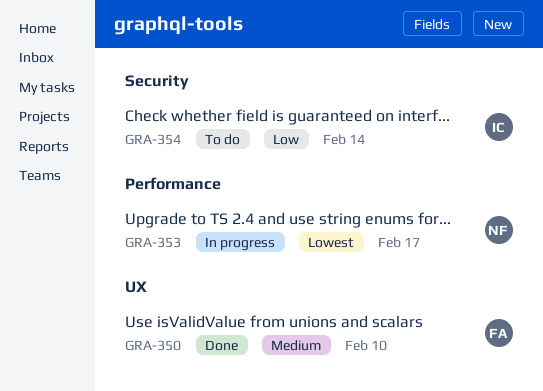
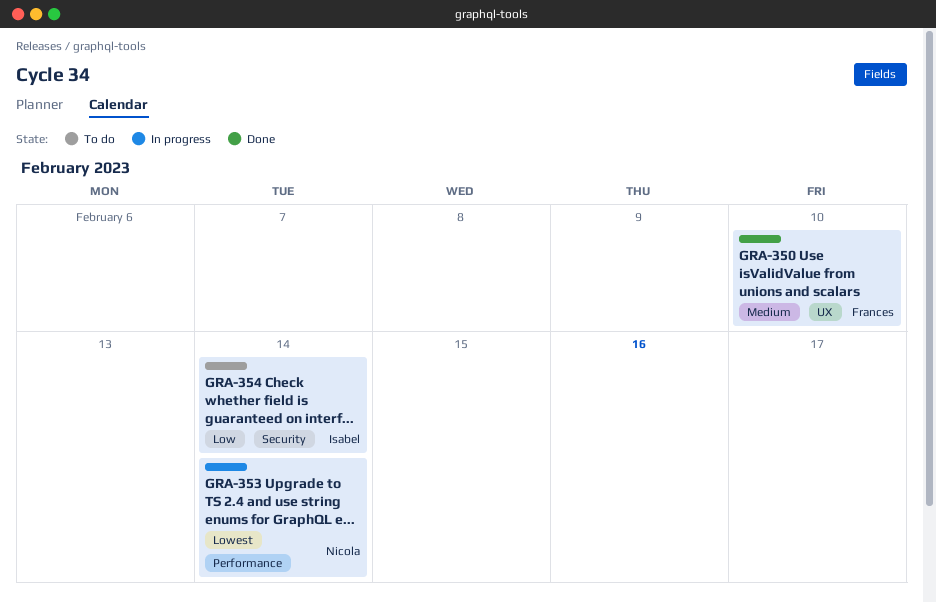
GRA-353, due: Feb 17 -> Feb 14

